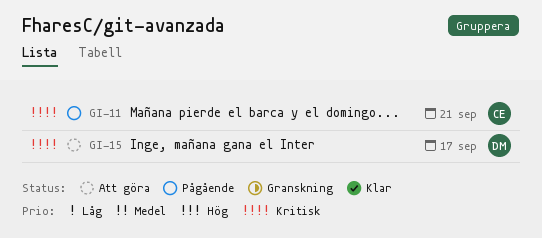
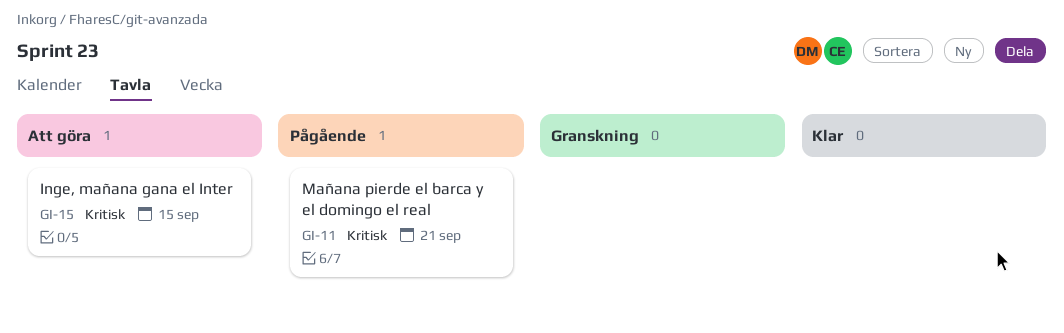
GI-15, due: Sep 17 -> Sep 15

